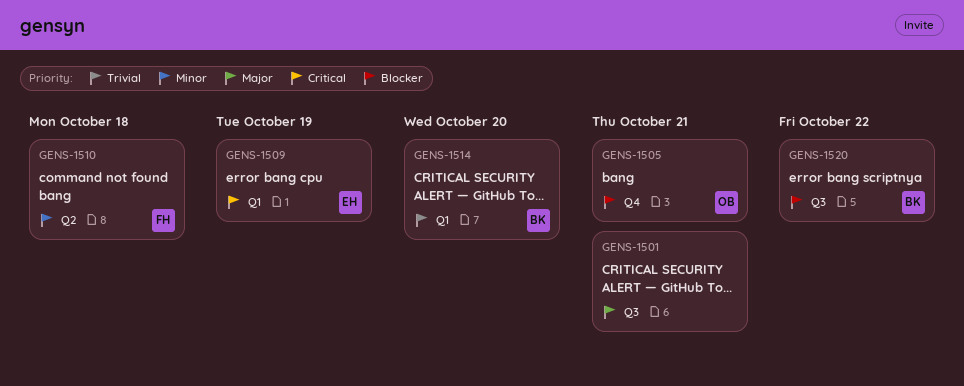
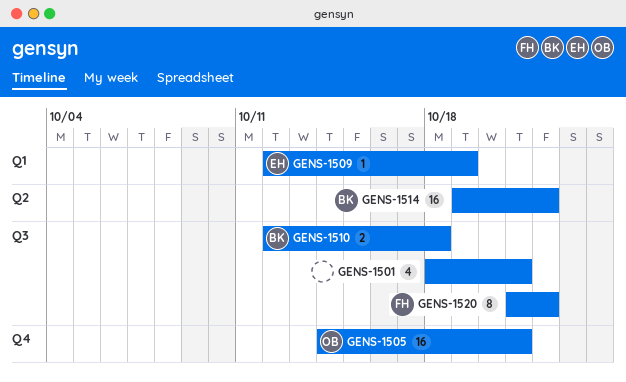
GENS-1510, owner: FH -> BK
GENS-1510, label: Q2 -> Q3
GENS-1514, label: Q1 -> Q2
GENS-1514, due: Oct 20 -> Oct 22
GENS-1520, owner: BK -> FH

